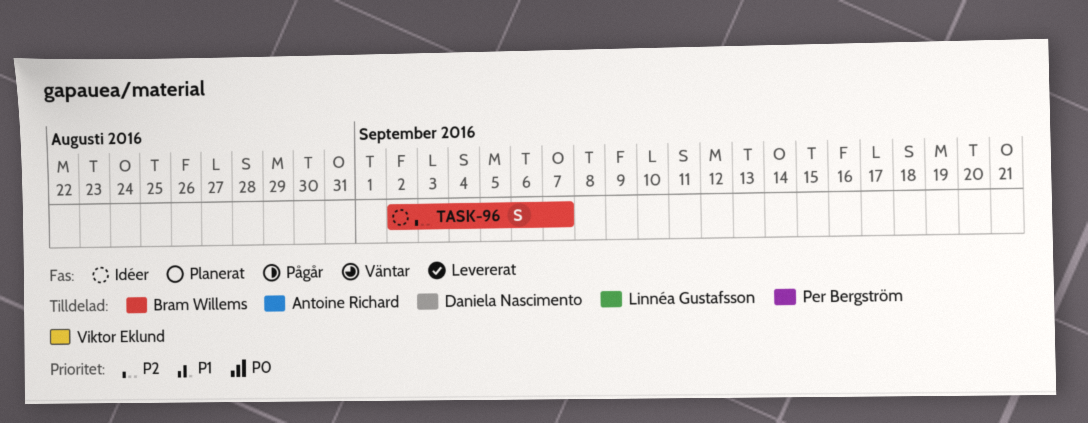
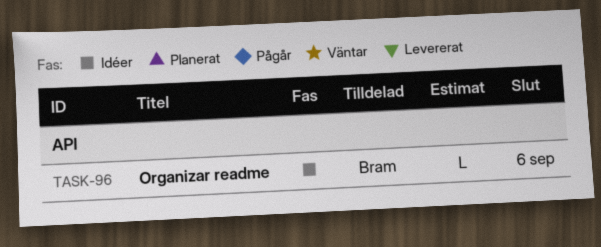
TASK-96, estimate: S -> L
TASK-96, due: Sep 7 -> Sep 6

